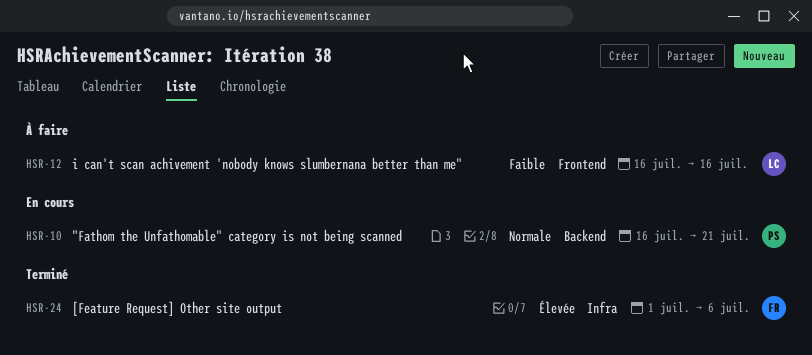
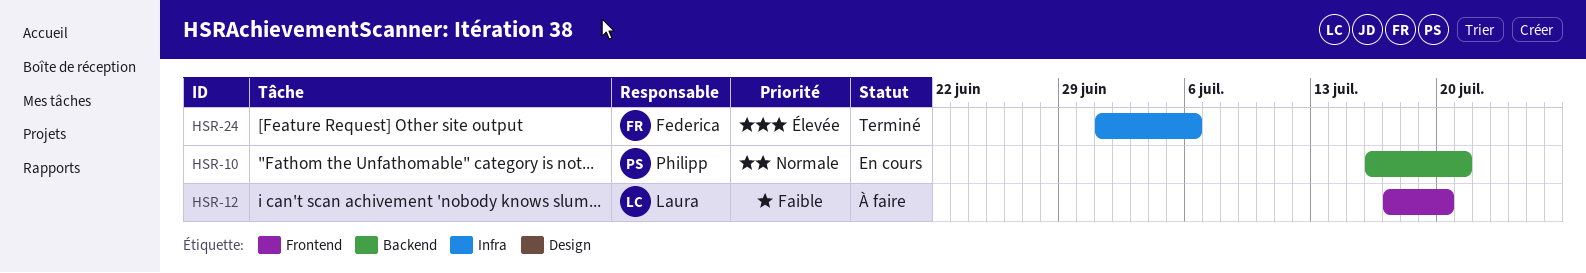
HSR-12, start: Jul 16 -> Jul 17
HSR-12, due: Jul 16 -> Jul 20

